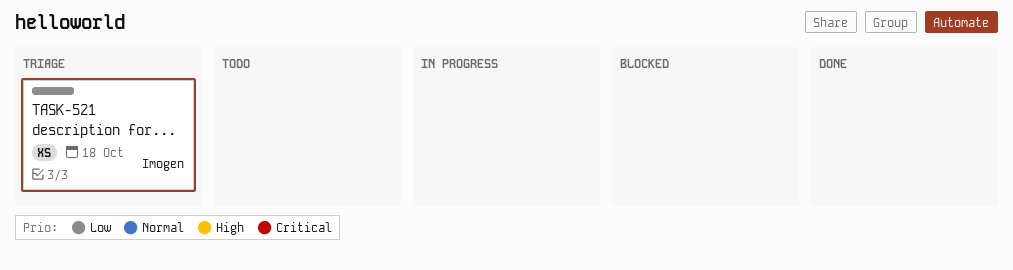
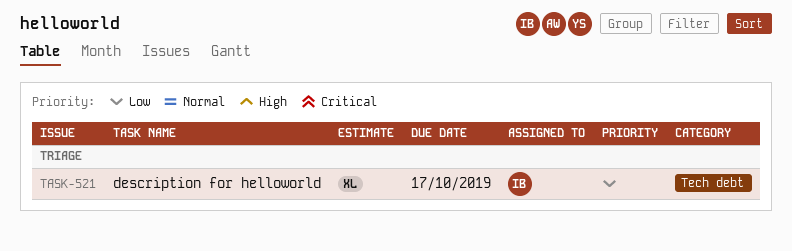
TASK-521, estimate: XS -> XL
TASK-521, due: Oct 18 -> Oct 17

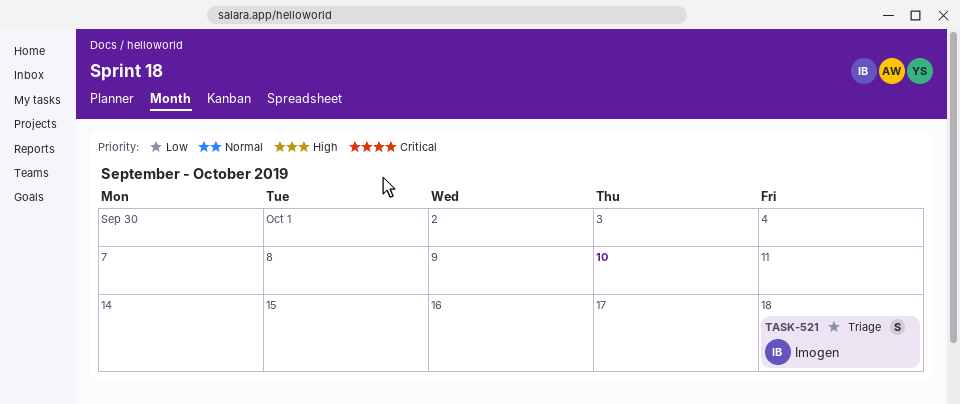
TASK-521, estimate: XL -> S
TASK-521, due: Oct 17 -> Oct 18

